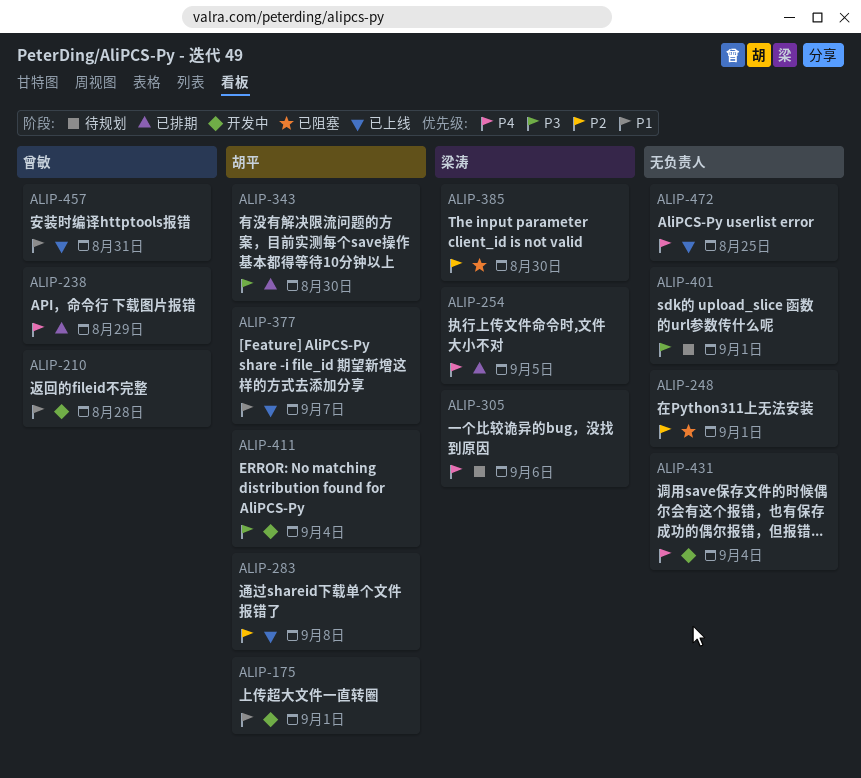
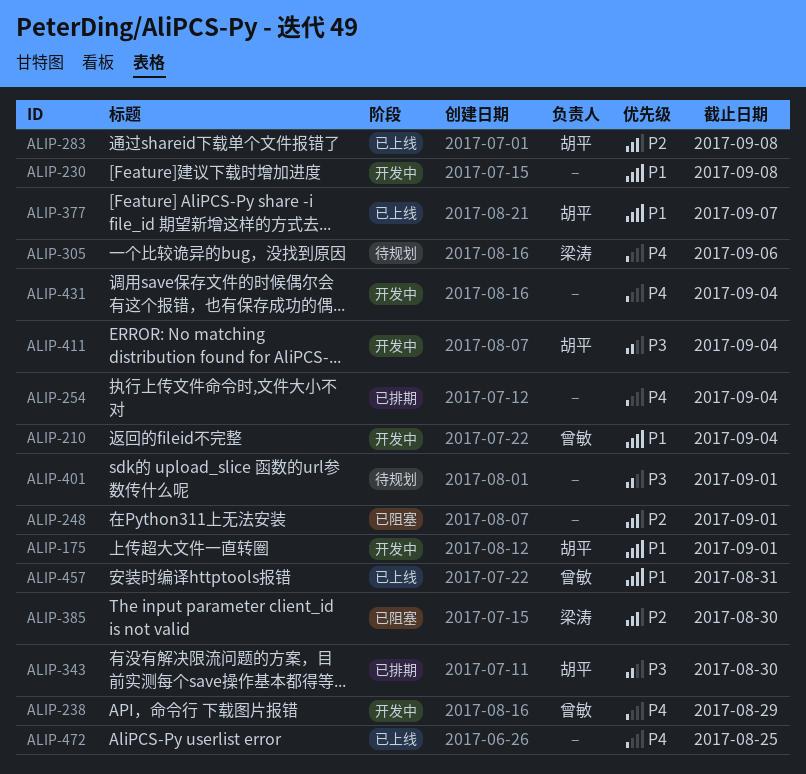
ALIP-210, due: Aug 28 -> Sep 4
ALIP-230: none -> present
ALIP-238, status: 已排期 -> 开发中
ALIP-254, owner: 梁涛 -> none
ALIP-254, due: Sep 5 -> Sep 4

